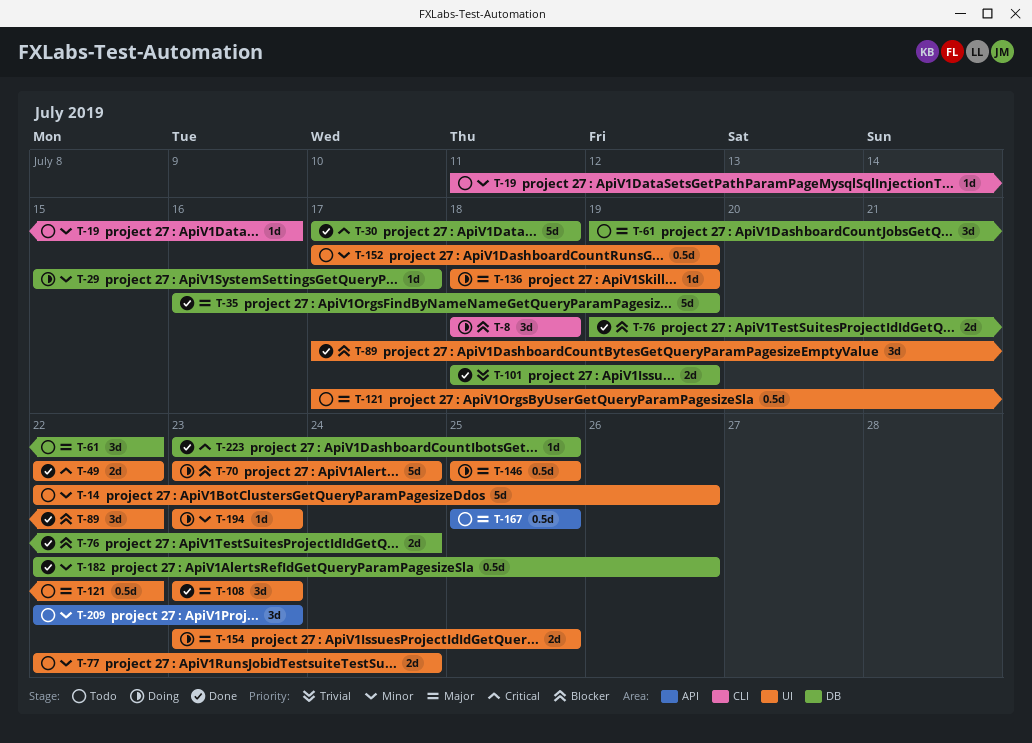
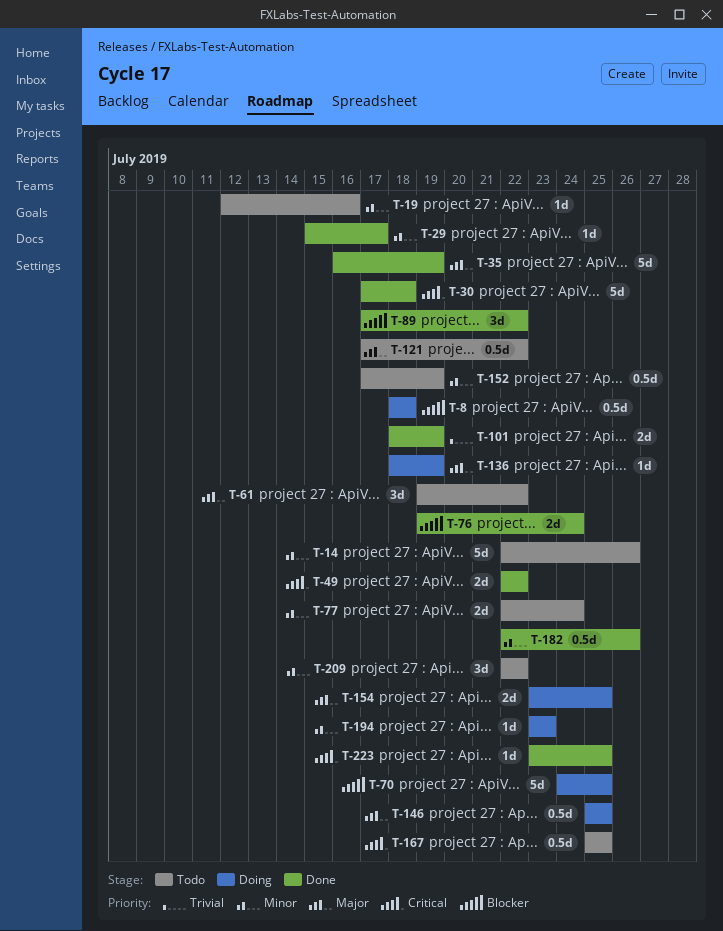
T-8, estimate: 3d -> 0.5d
T-19, start: Jul 11 -> Jul 12
T-29, status: Doing -> Done
T-70, start: Jul 23 -> Jul 24
T-70, due: Jul 24 -> Jul 25
T-108: present -> none
T-167, priority: Major -> Critical
T-209, due: Jul 23 -> Jul 22

